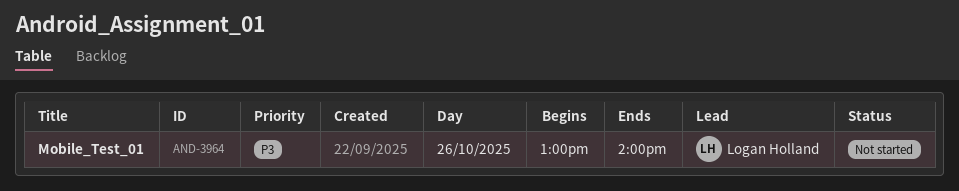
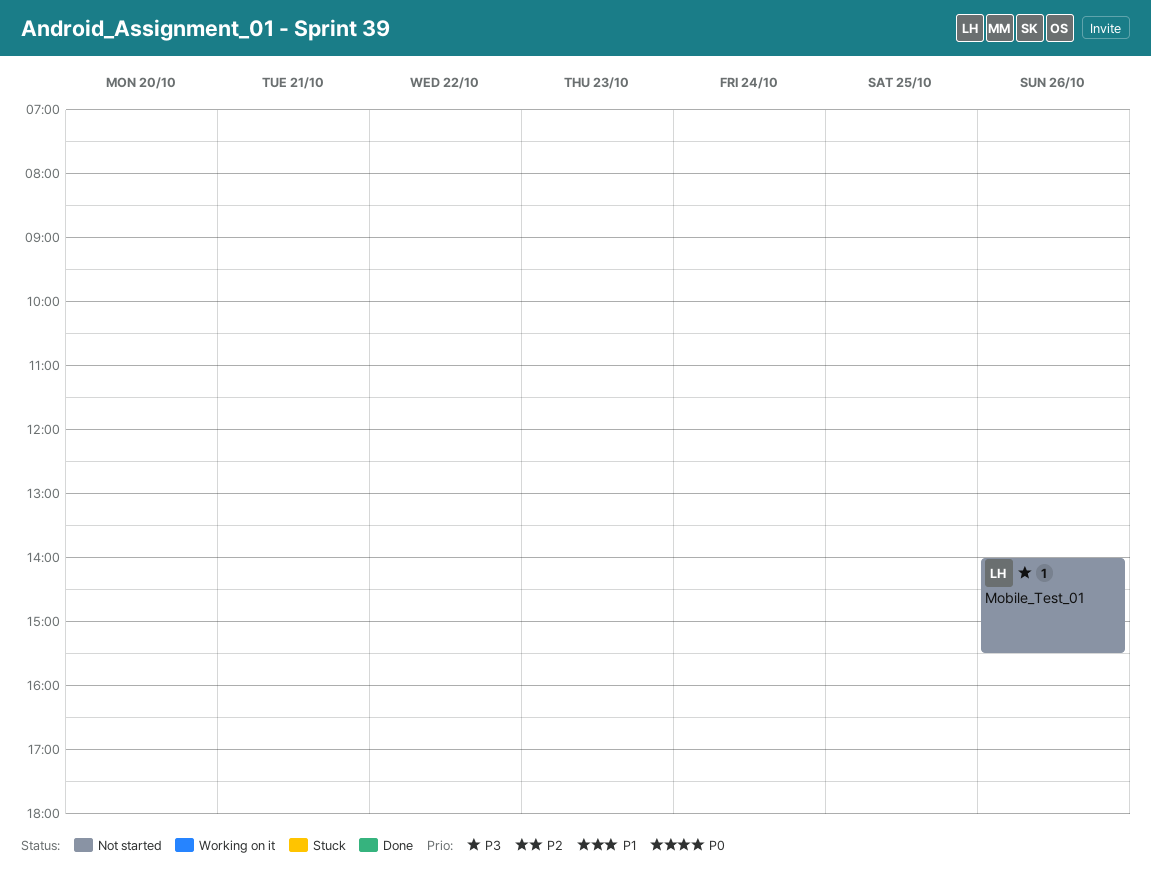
Mobile_Test_01, begins: 13:00 -> 14:00
Mobile_Test_01, ends: 14:00 -> 15:30

